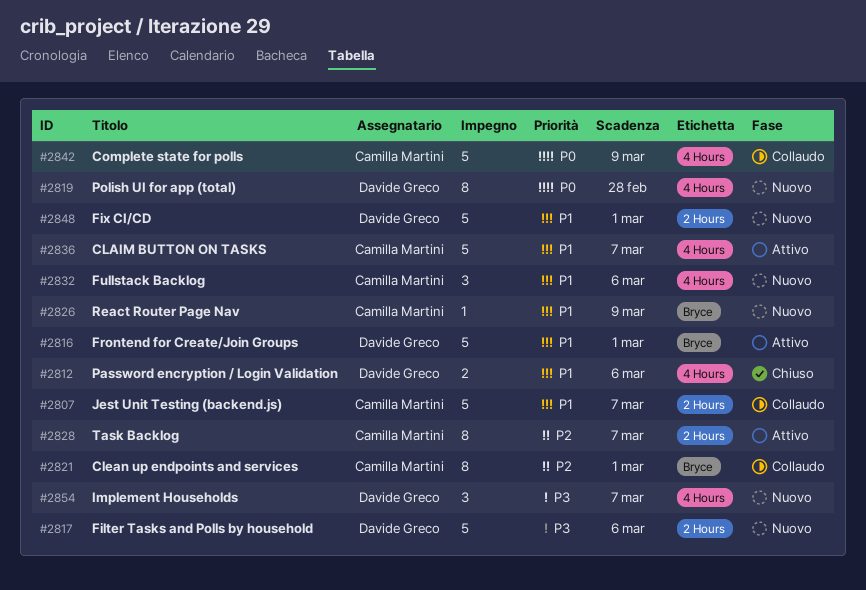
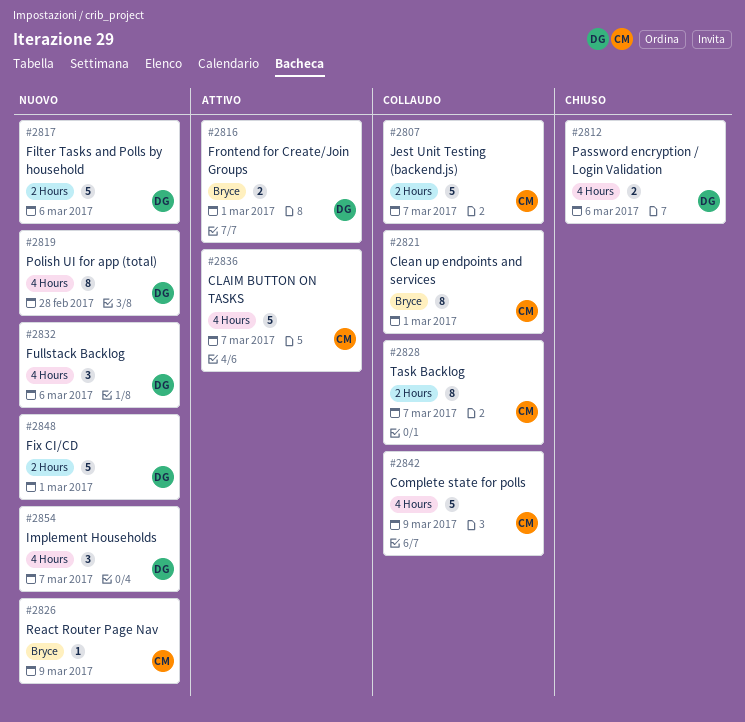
#2816, estimate: 5 -> 2
#2828, status: Attivo -> Collaudo
#2832, owner: Camilla Martini -> Davide Greco

